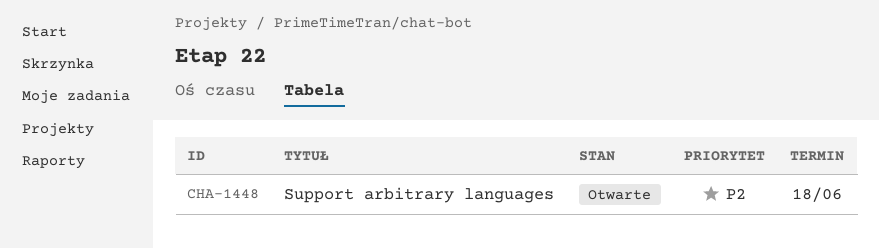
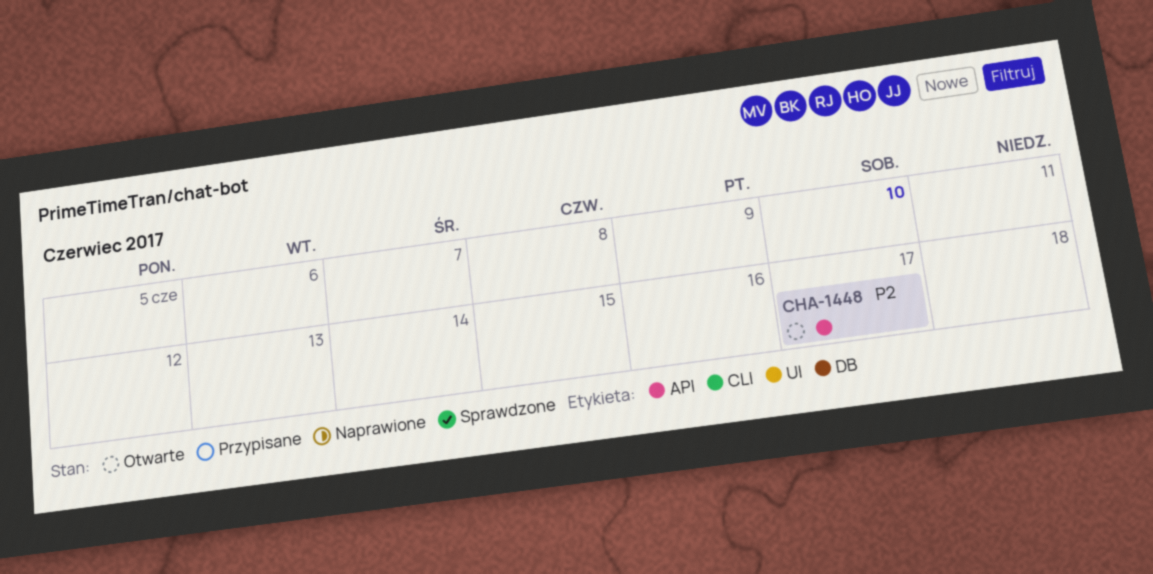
CHA-1448, due: Jun 18 -> Jun 17

